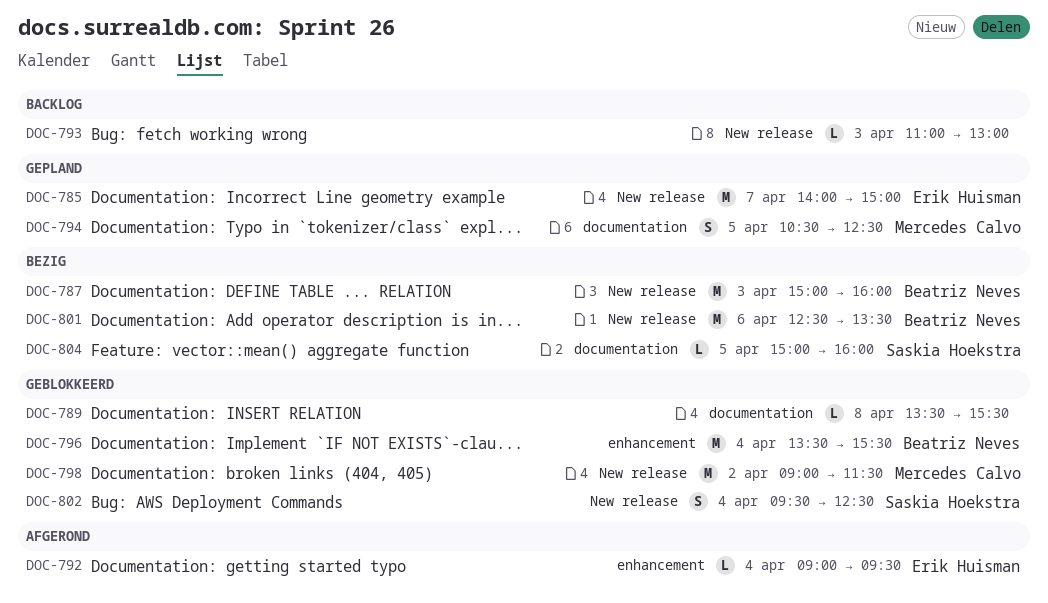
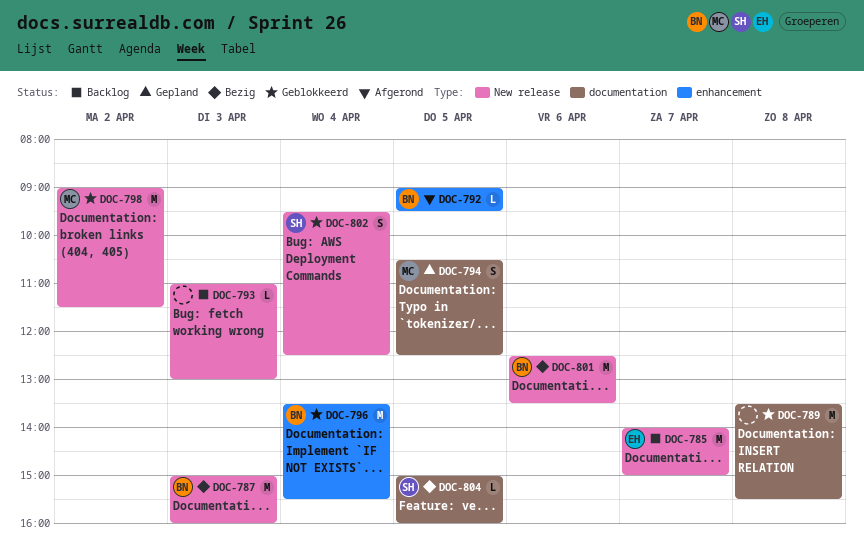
DOC-785, status: Gepland -> Backlog
DOC-789, estimate: L -> M
DOC-792, owner: Erik Huisman -> Beatriz Neves
DOC-792, day: Apr 4 -> Apr 5

